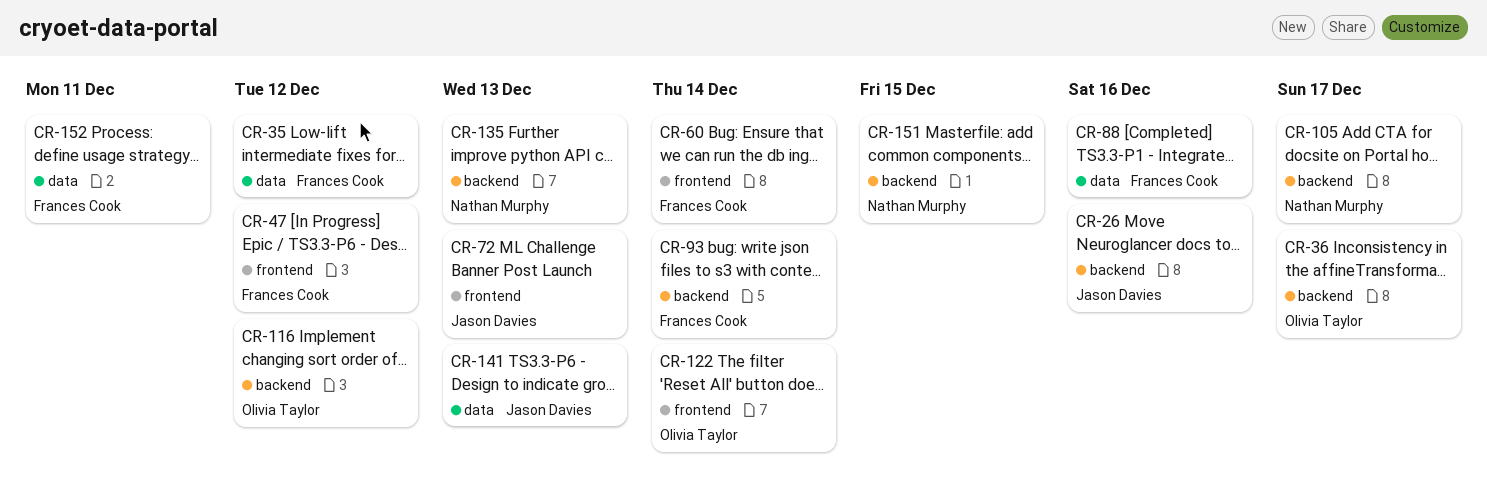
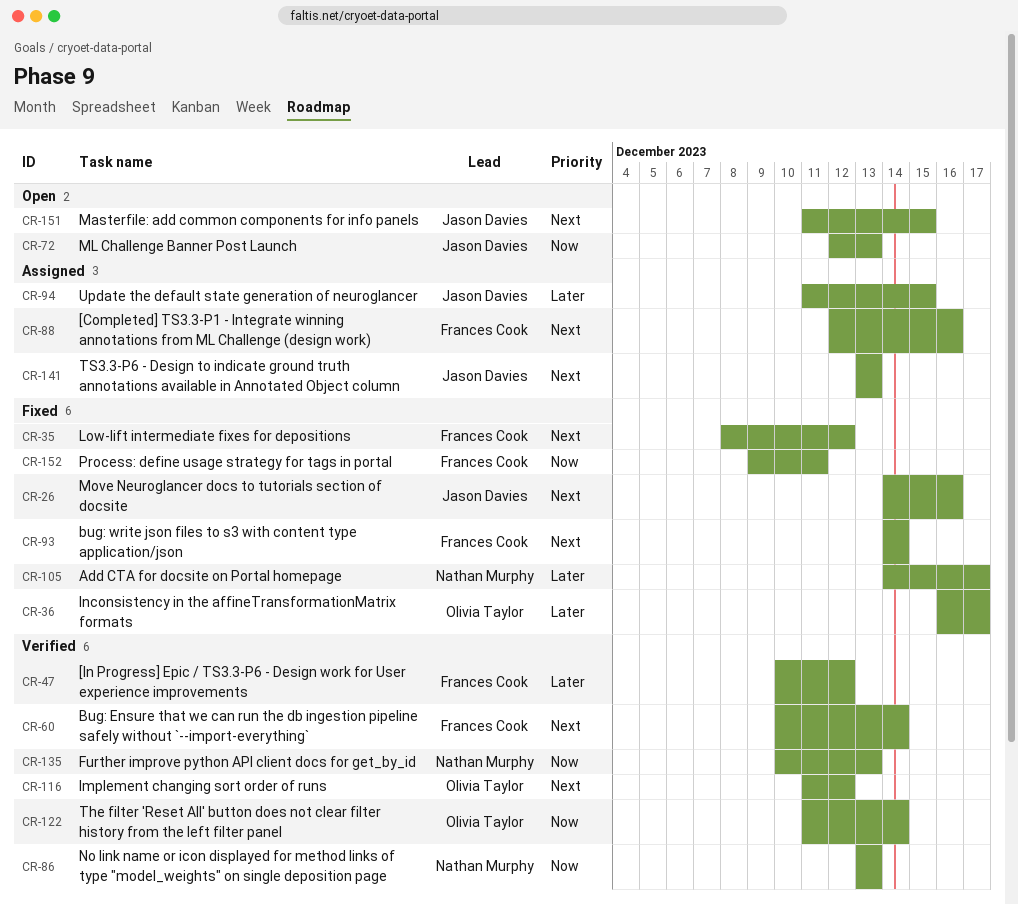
CR-86: none -> present
CR-94: none -> present
CR-151, owner: Nathan Murphy -> Jason Davies

